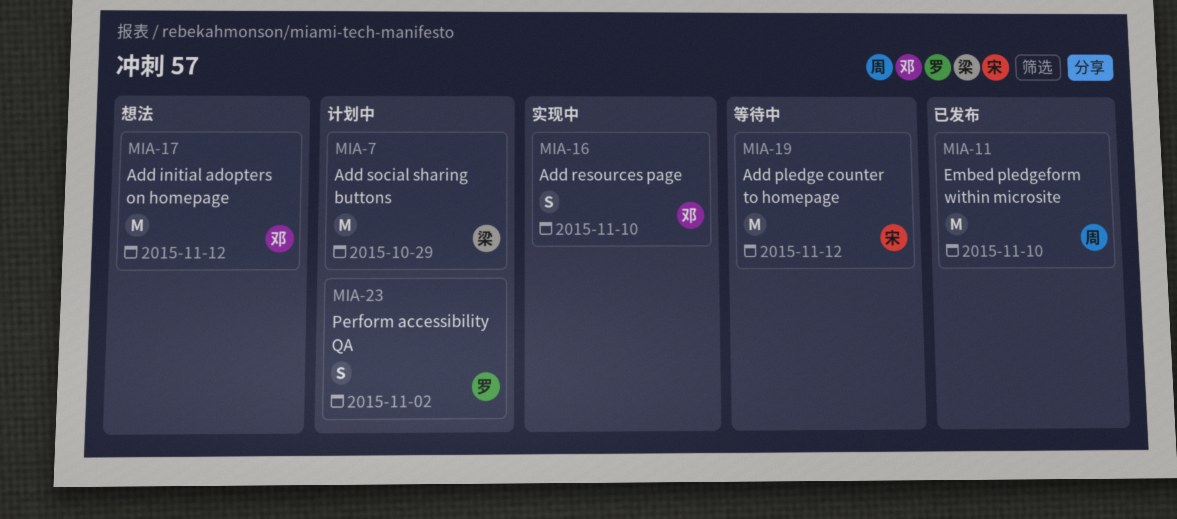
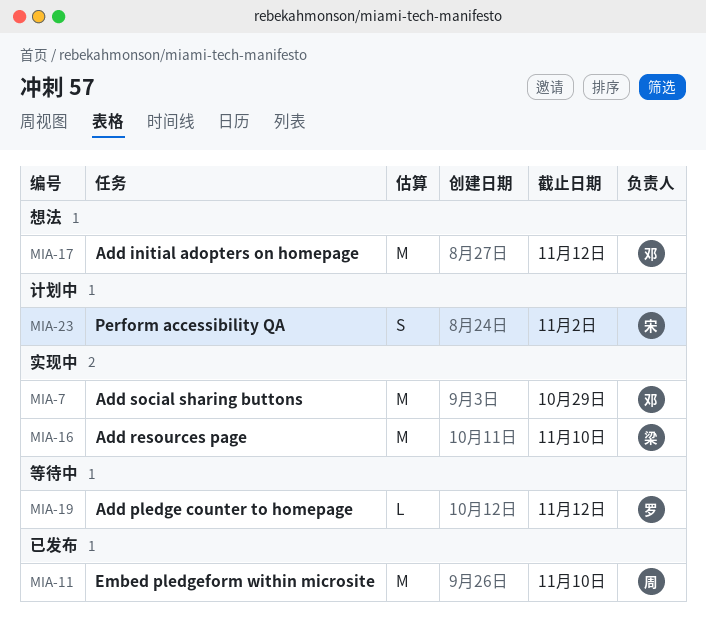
MIA-7, status: 计划中 -> 实现中
MIA-7, owner: 梁 -> 邓
MIA-16, owner: 邓 -> 梁
MIA-16, estimate: S -> M
MIA-19, owner: 宋 -> 罗
MIA-19, estimate: M -> L
MIA-23, owner: 罗 -> 宋

